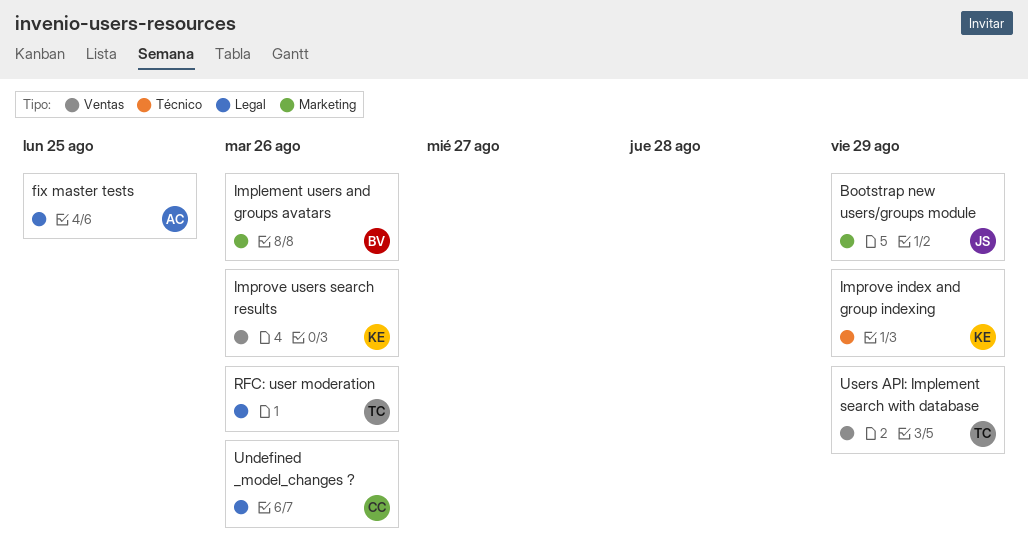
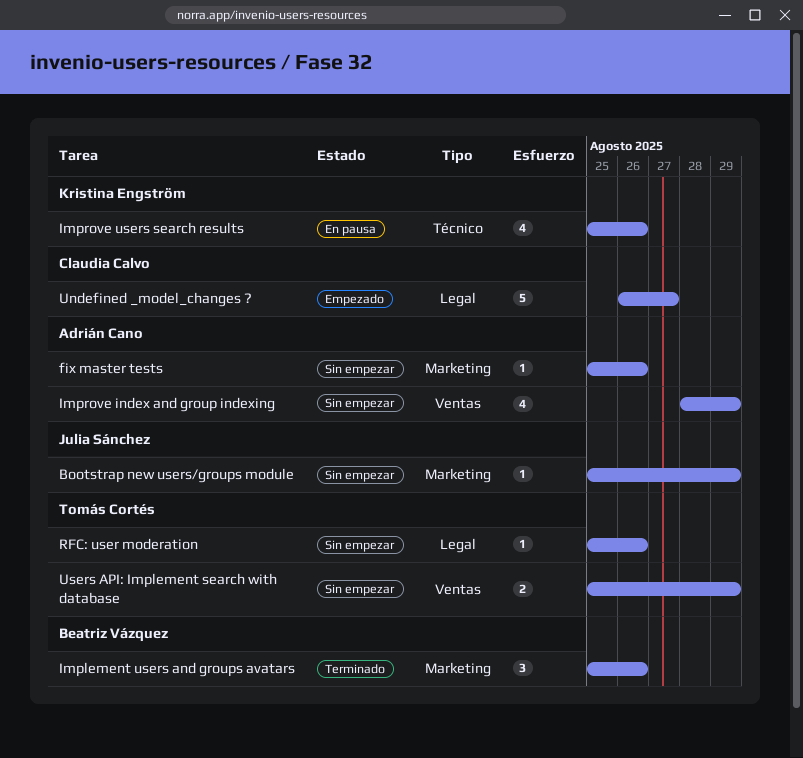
fix master tests, label: Legal -> Marketing
fix master tests, due: Aug 25 -> Aug 26
Improve index and group indexing, owner: Kristina Engström -> Adrián Cano
Improve index and group indexing, label: Técnico -> Ventas
Improve users search results, label: Ventas -> Técnico
Undefined _model_changes ?, due: Aug 26 -> Aug 27

